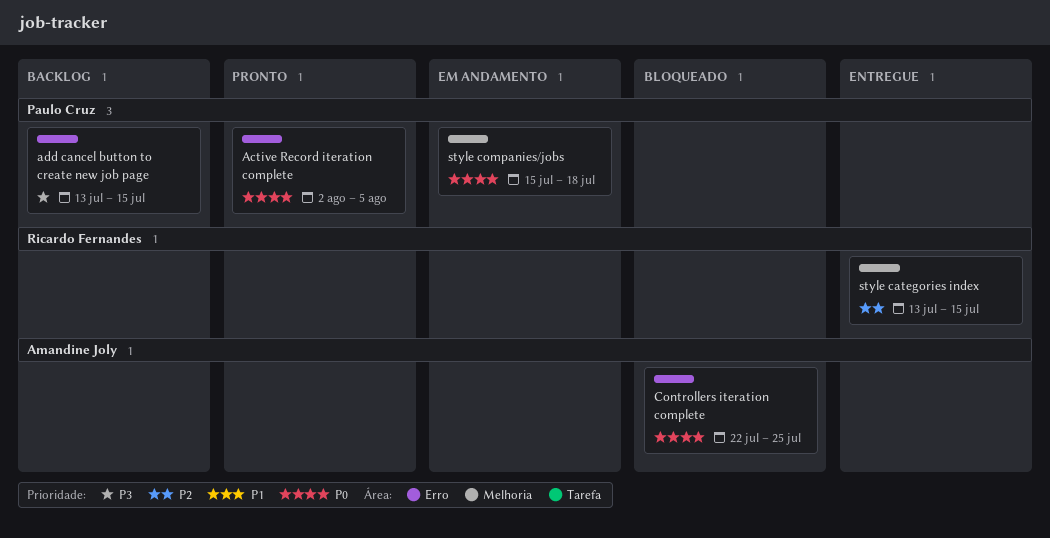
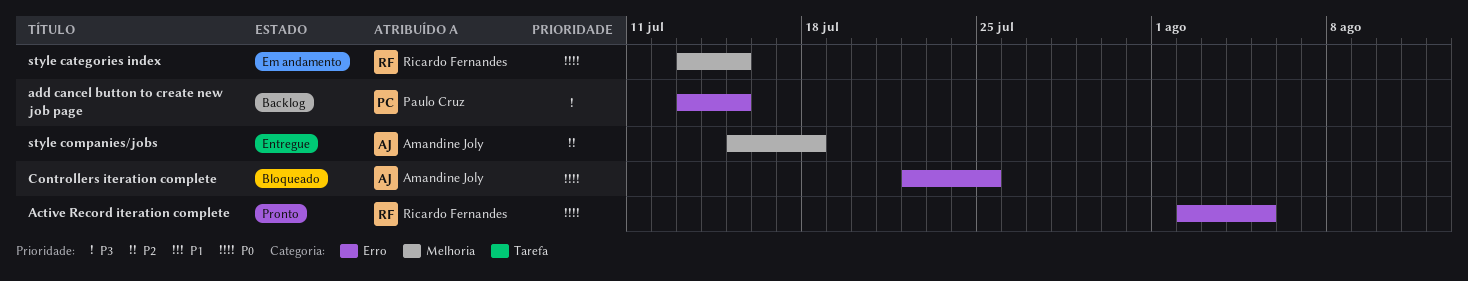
Active Record iteration complete, owner: Paulo Cruz -> Ricardo Fernandes
style categories index, status: Entregue -> Em andamento
style categories index, priority: P2 -> P0
style companies/jobs, status: Em andamento -> Entregue
style companies/jobs, owner: Paulo Cruz -> Amandine Joly
style companies/jobs, priority: P0 -> P2

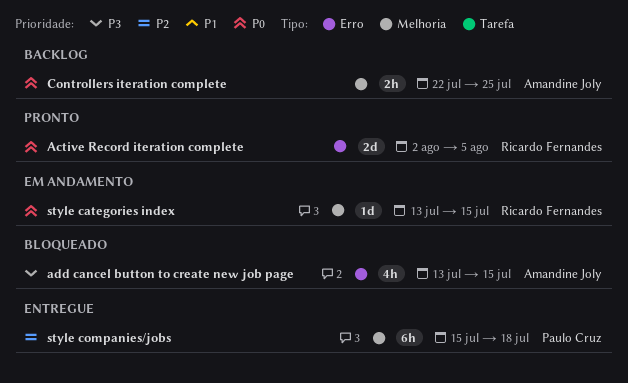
add cancel button to create new job page, status: Backlog -> Bloqueado
add cancel button to create new job page, owner: Paulo Cruz -> Amandine Joly
Controllers iteration complete, status: Bloqueado -> Backlog
Controllers iteration complete, label: Erro -> Melhoria
style companies/jobs, owner: Amandine Joly -> Paulo Cruz

